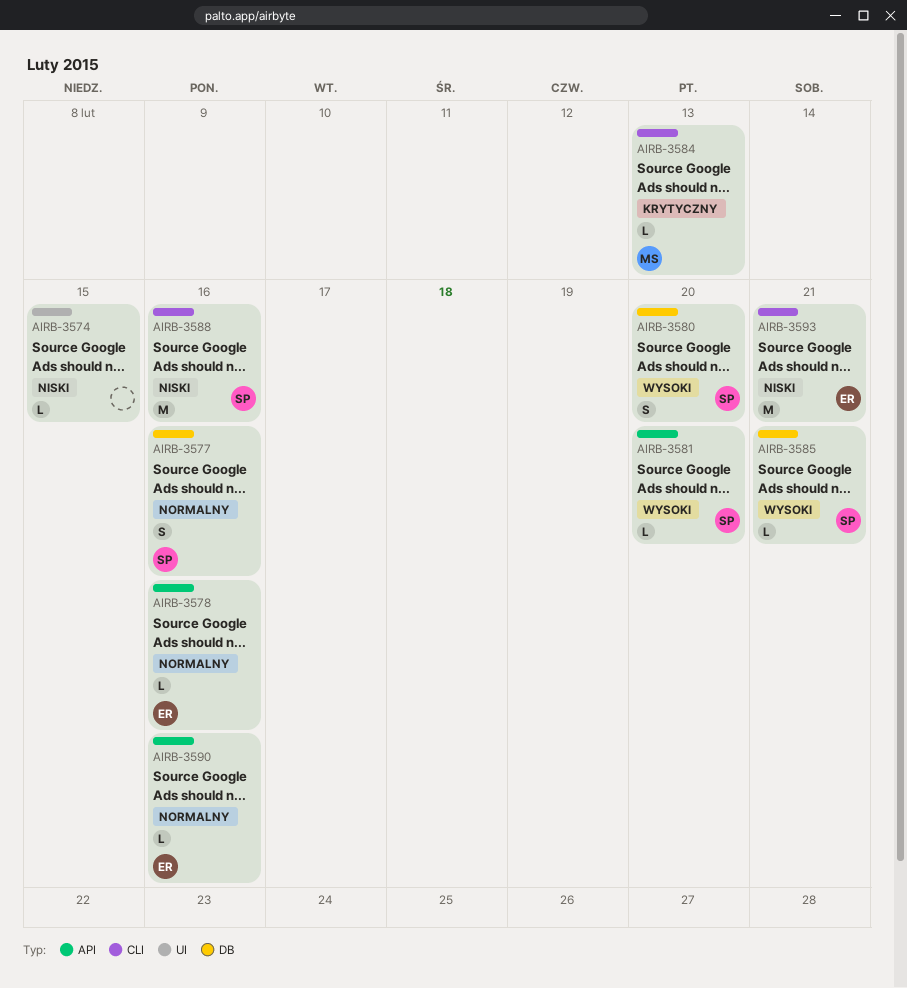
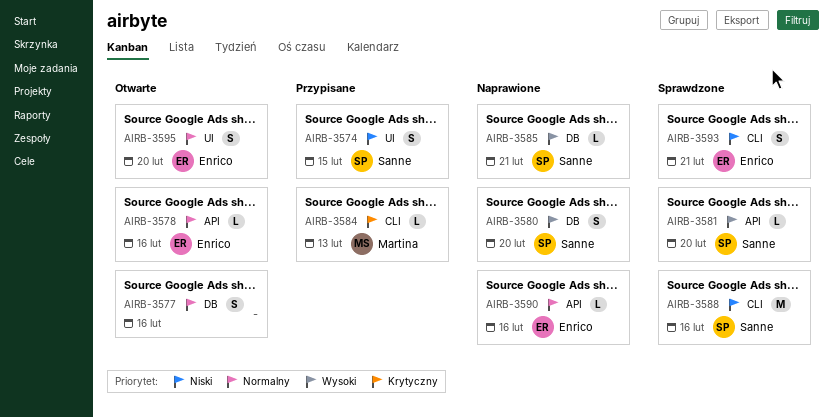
AIRB-3574, owner: none -> Sanne
AIRB-3574, estimate: L -> S
AIRB-3577, owner: Sanne -> none
AIRB-3593, estimate: M -> S
AIRB-3595: none -> present

